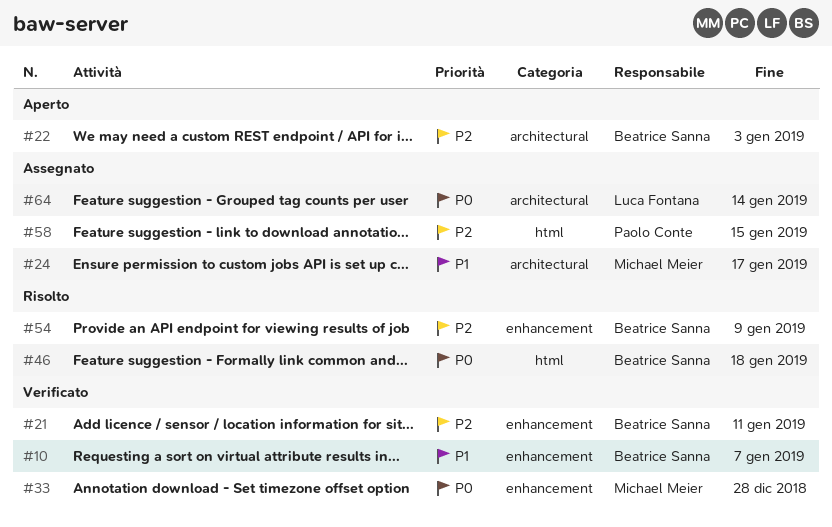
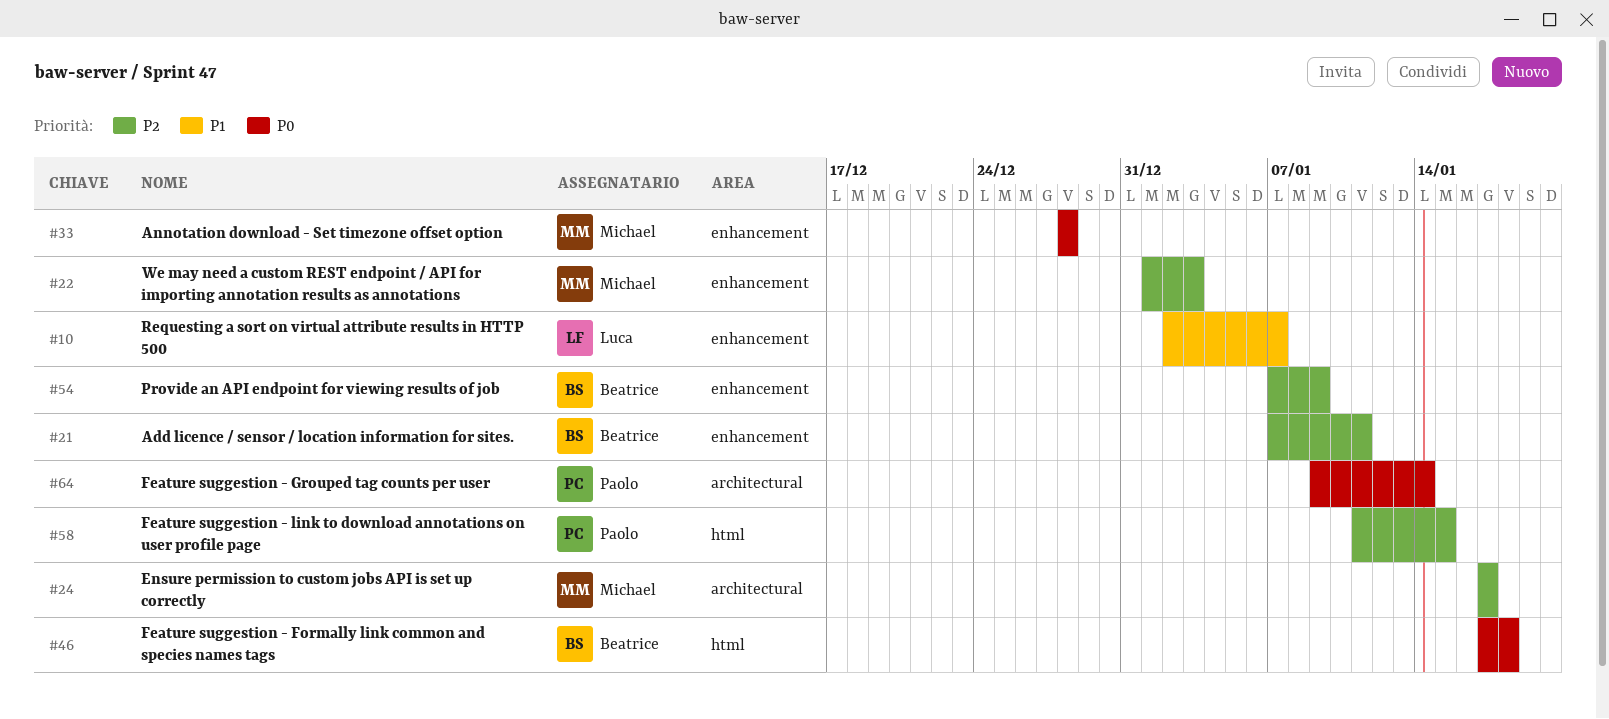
#10, owner: Beatrice Sanna -> Luca Fontana
#22, owner: Beatrice Sanna -> Michael Meier
#22, label: architectural -> enhancement
#24, priority: P1 -> P2
#64, owner: Luca Fontana -> Paolo Conte

